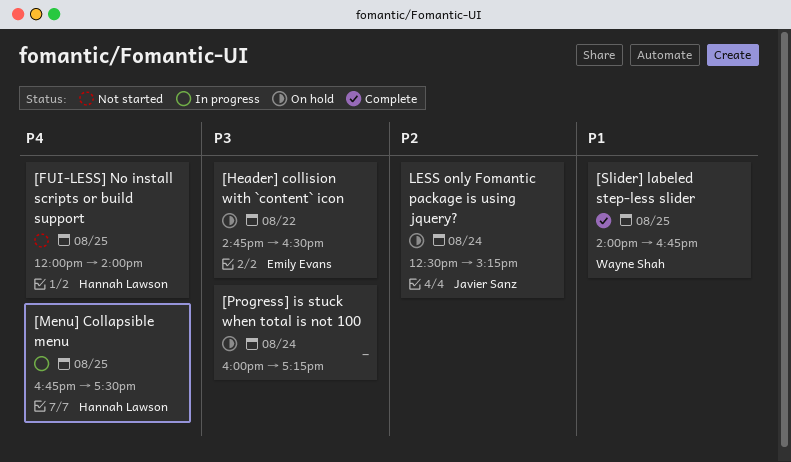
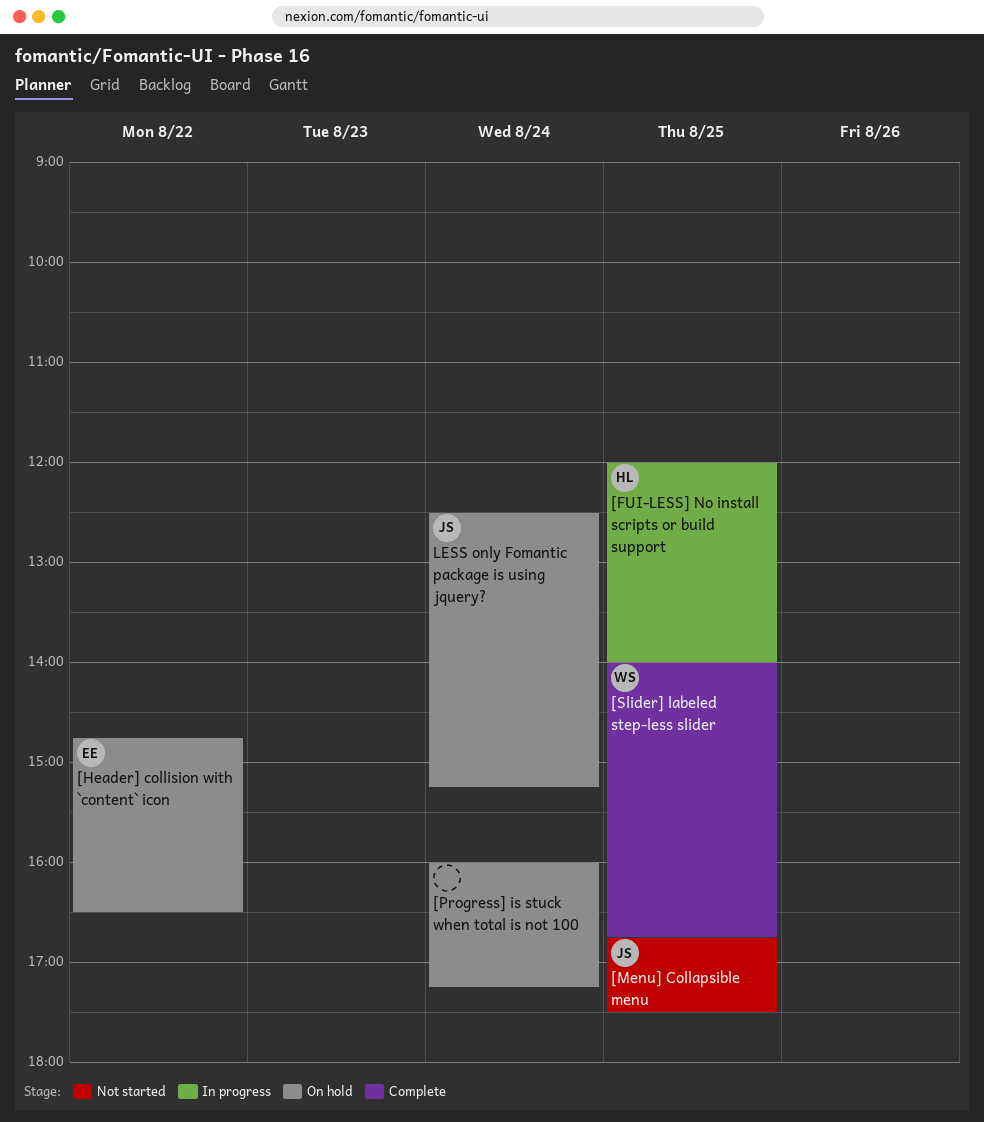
[FUI-LESS] No install scripts or build support, status: Not started -> In progress
[Menu] Collapsible menu, status: In progress -> Not started
[Menu] Collapsible menu, owner: Hannah Lawson -> Javier Sanz

